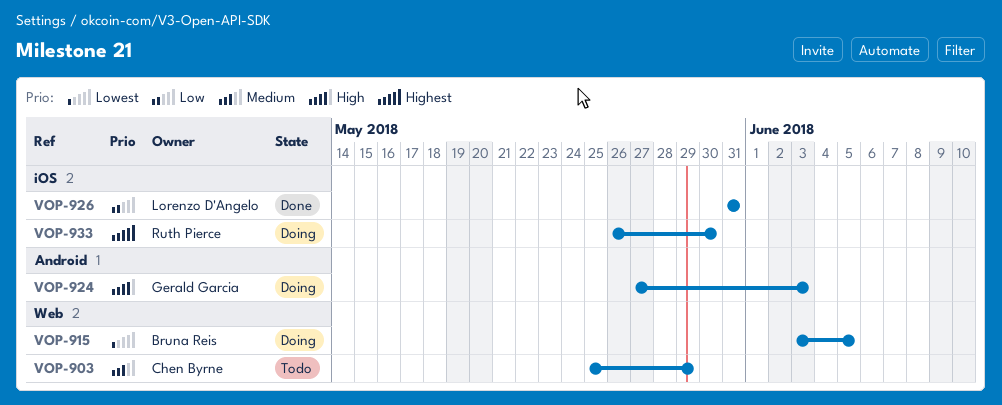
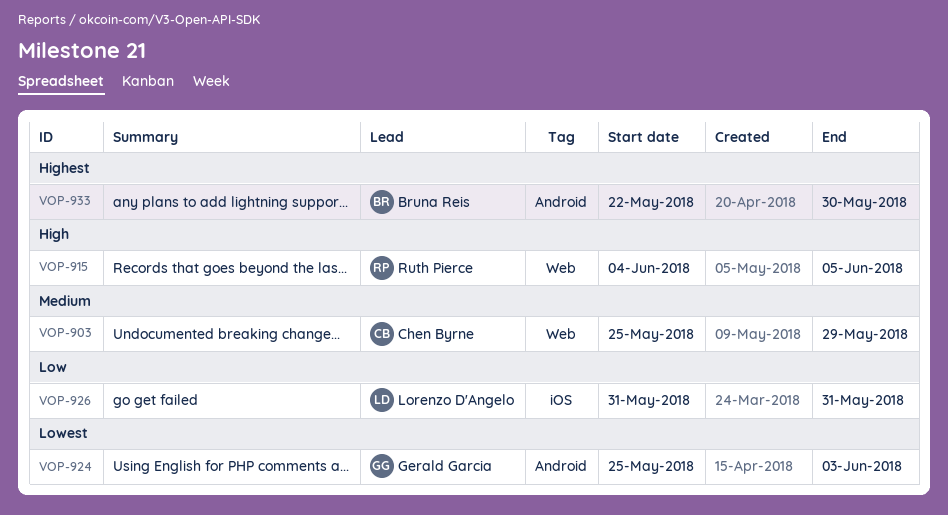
VOP-915, owner: Bruna Reis -> Ruth Pierce
VOP-915, priority: Lowest -> High
VOP-915, start: Jun 3 -> Jun 4
VOP-924, priority: High -> Lowest
VOP-924, start: May 27 -> May 25
VOP-933, owner: Ruth Pierce -> Bruna Reis
VOP-933, label: iOS -> Android
VOP-933, start: May 26 -> May 22

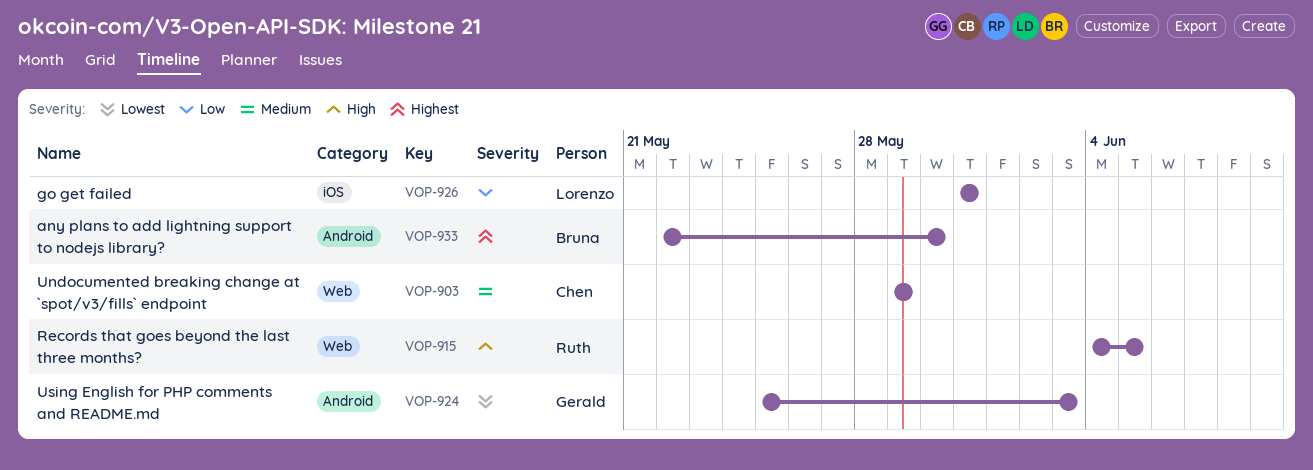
VOP-903, start: May 25 -> May 29

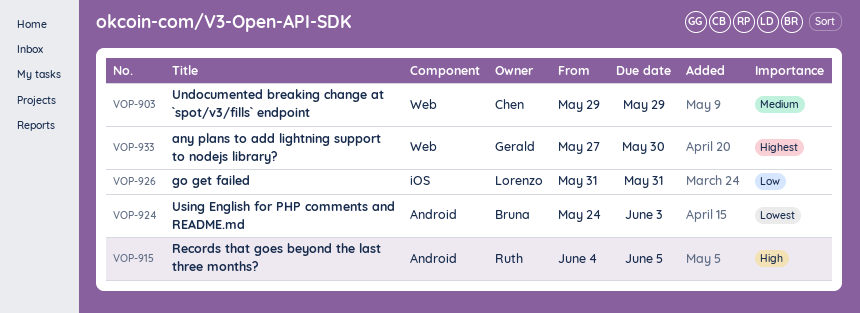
VOP-915, label: Web -> Android
VOP-924, owner: Gerald -> Bruna
VOP-924, start: May 25 -> May 24
VOP-933, owner: Bruna -> Gerald
VOP-933, label: Android -> Web
VOP-933, start: May 22 -> May 27

